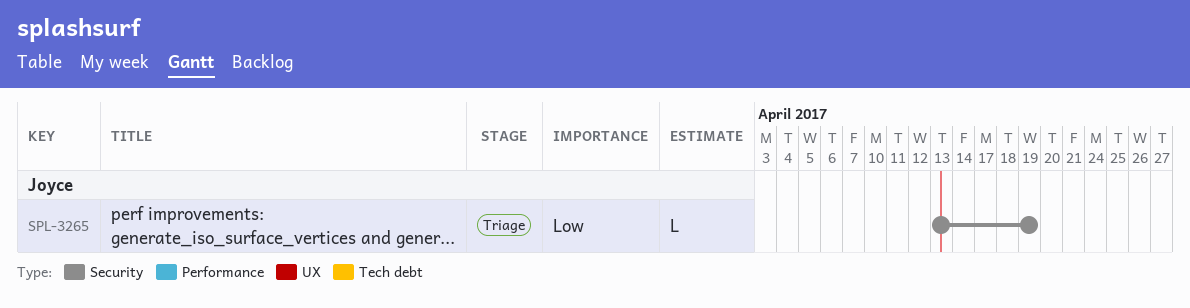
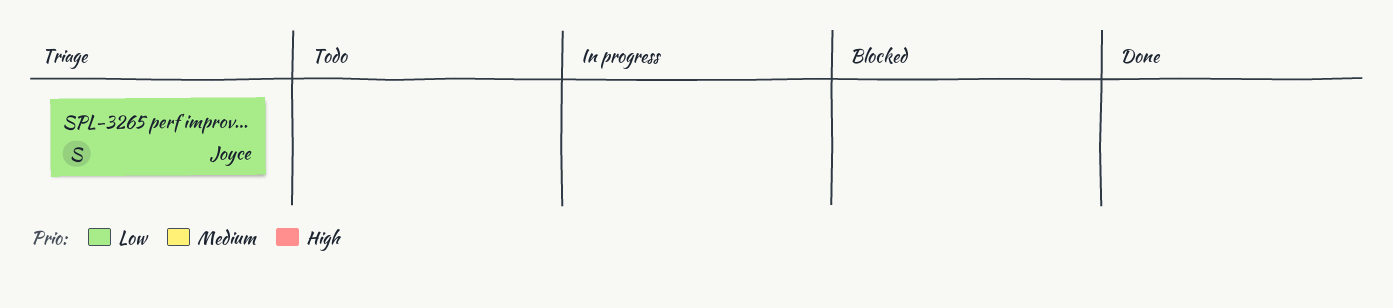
SPL-3265, estimate: L -> S

